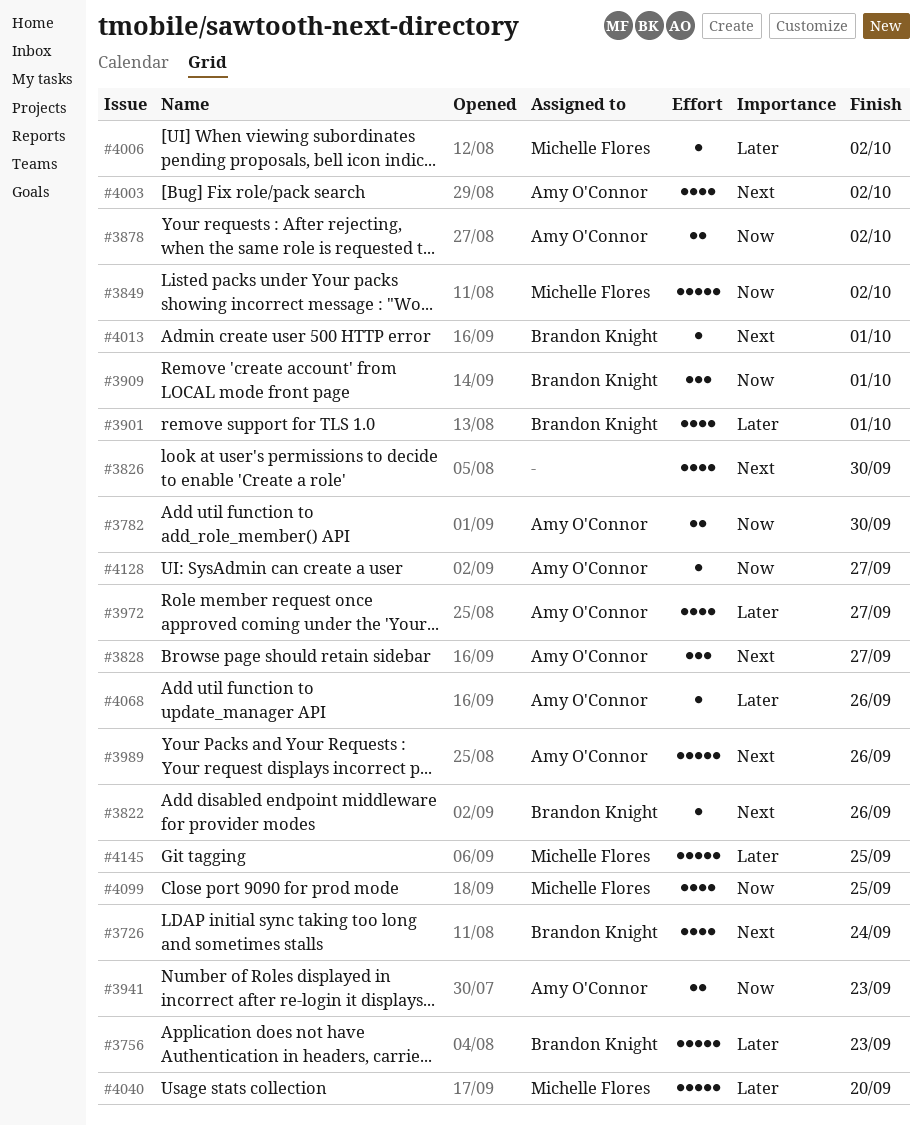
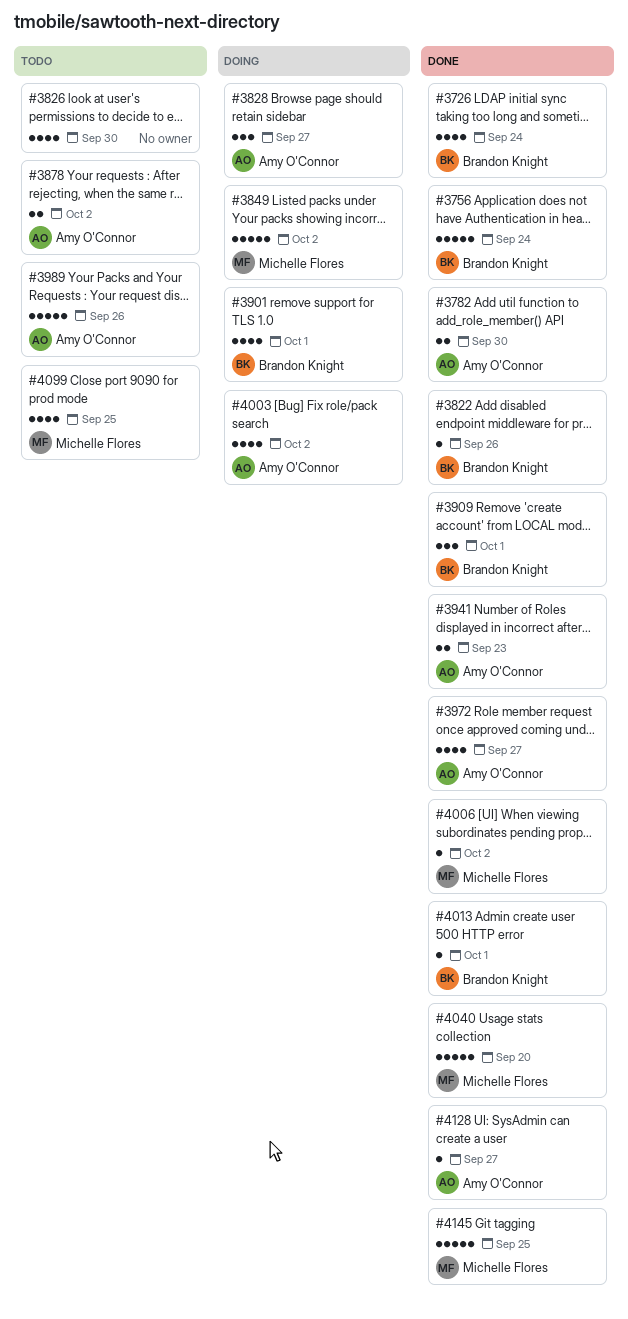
#3756, due: Sep 23 -> Sep 24
#4068: present -> none

